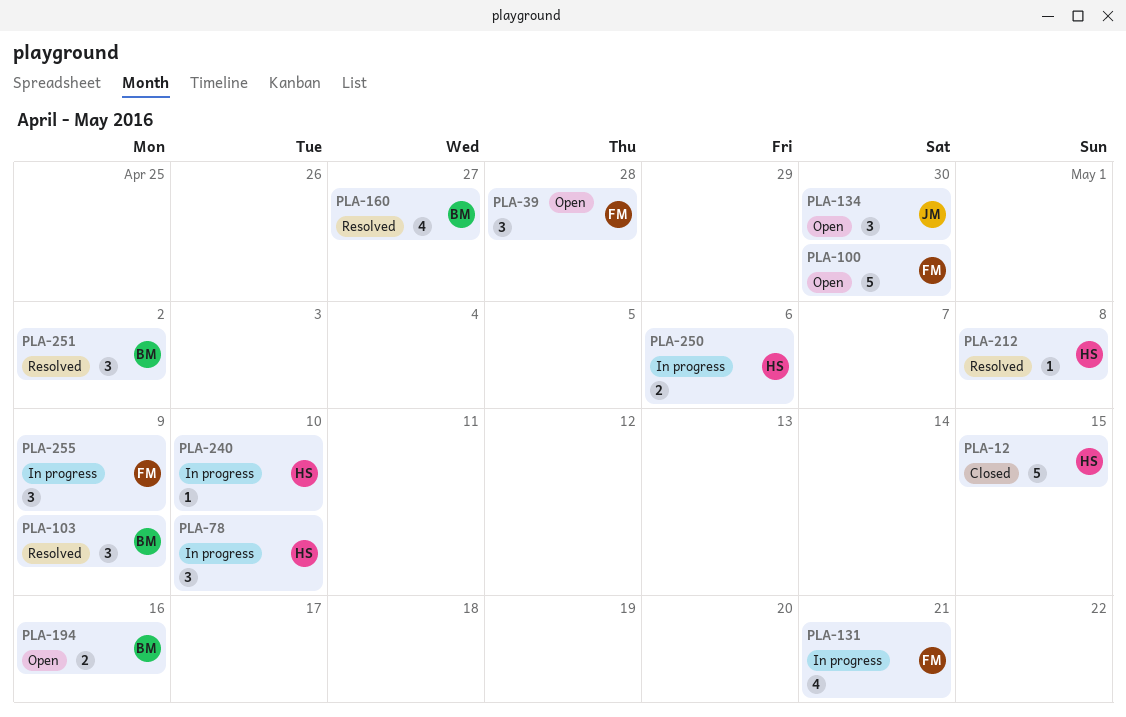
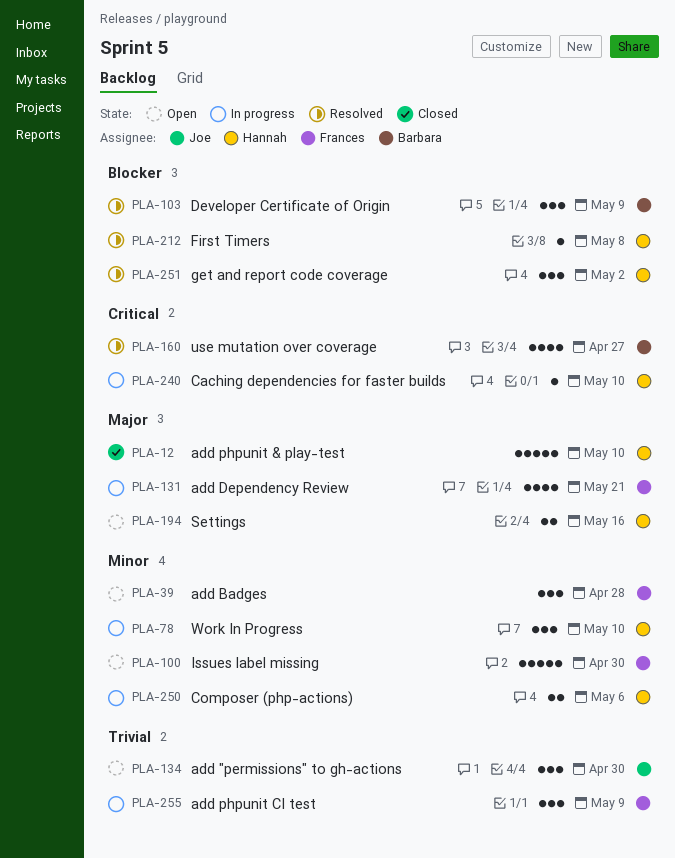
PLA-12, due: May 15 -> May 10
PLA-194, owner: Barbara -> Hannah
PLA-251, owner: Barbara -> Hannah

